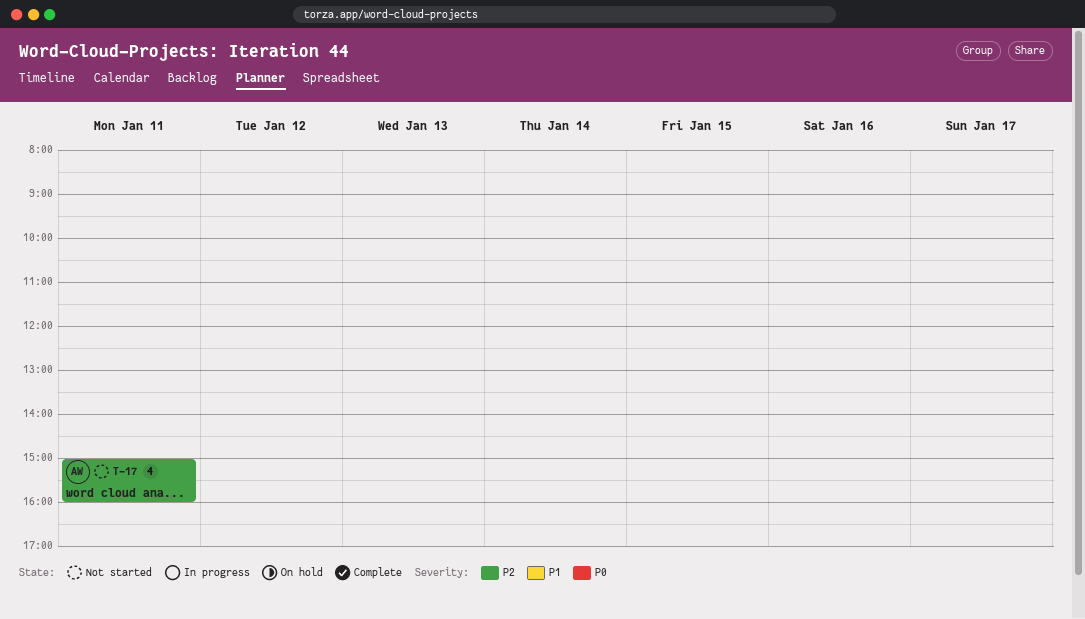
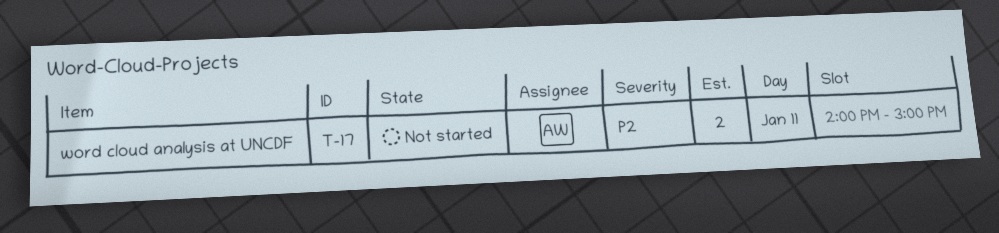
T-17, estimate: 4 -> 2
T-17, begins: 15:00 -> 14:00
T-17, ends: 16:00 -> 15:00

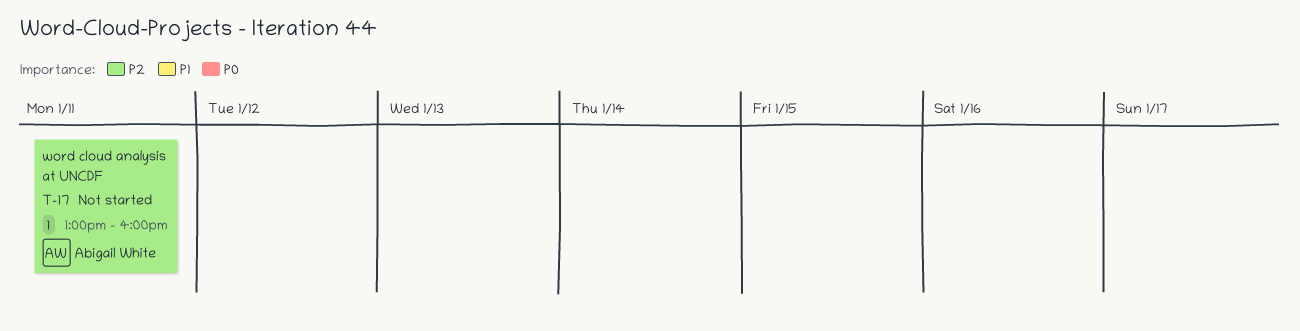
T-17, estimate: 2 -> 1
T-17, begins: 14:00 -> 13:00
T-17, ends: 15:00 -> 16:00

